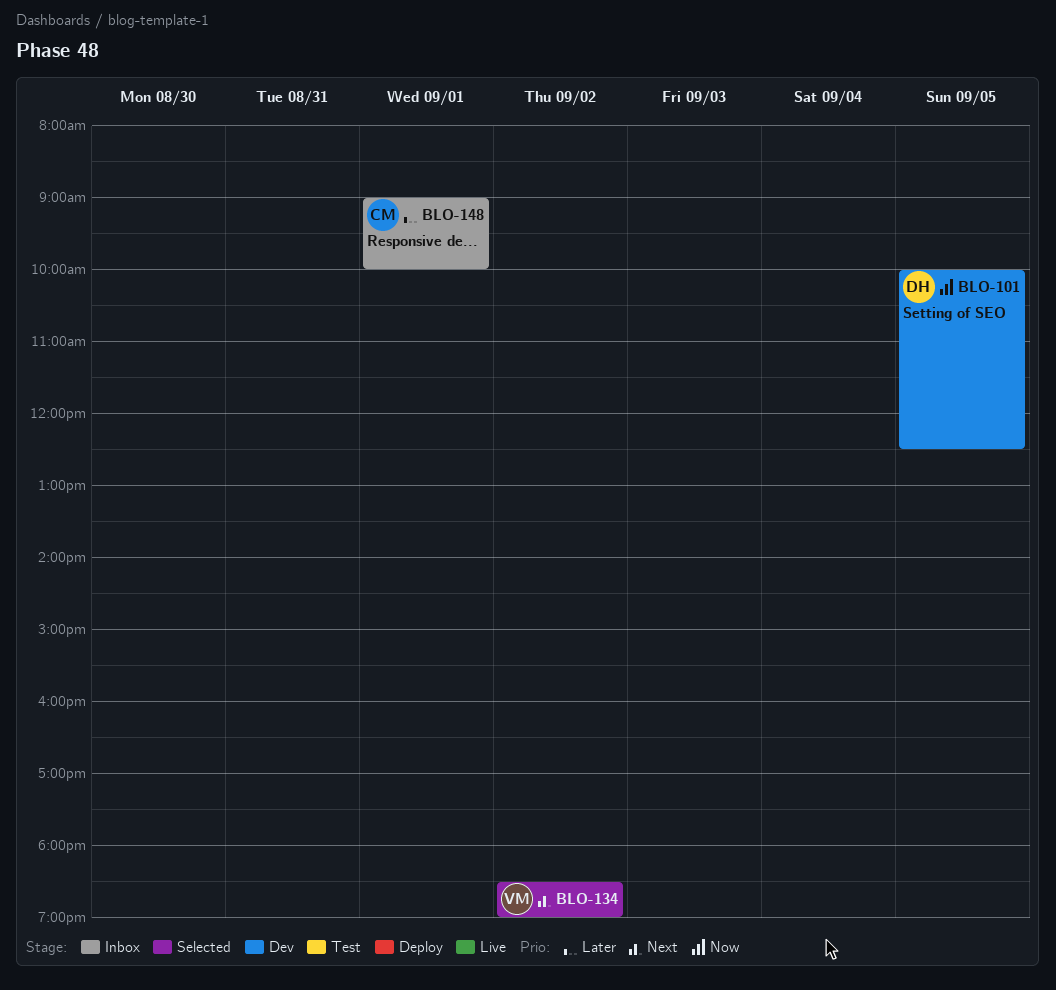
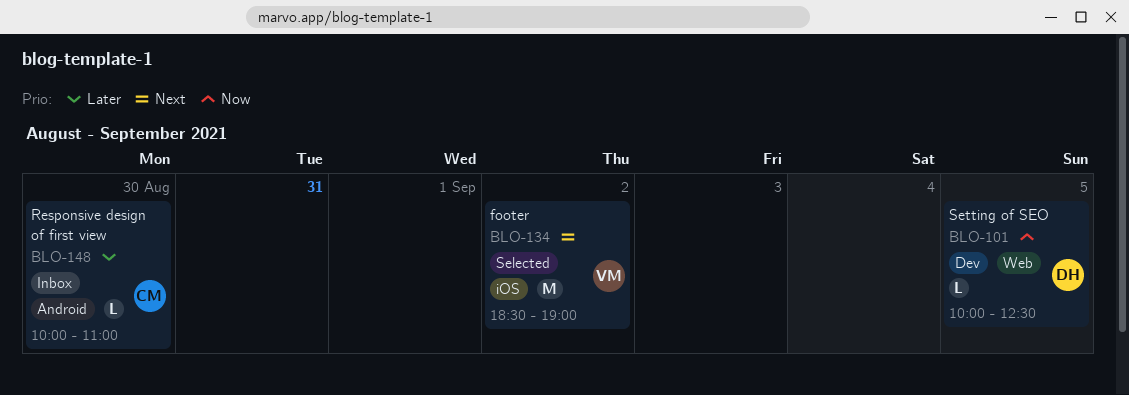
BLO-148, day: Sep 1 -> Aug 30
BLO-148, begins: 09:00 -> 10:00
BLO-148, ends: 10:00 -> 11:00

